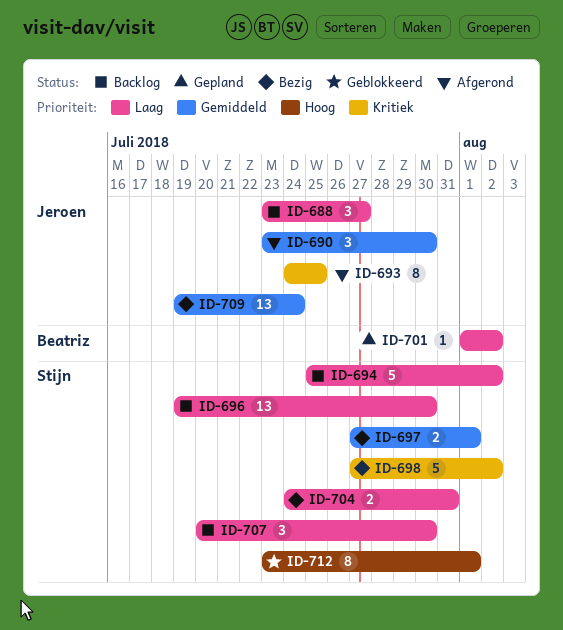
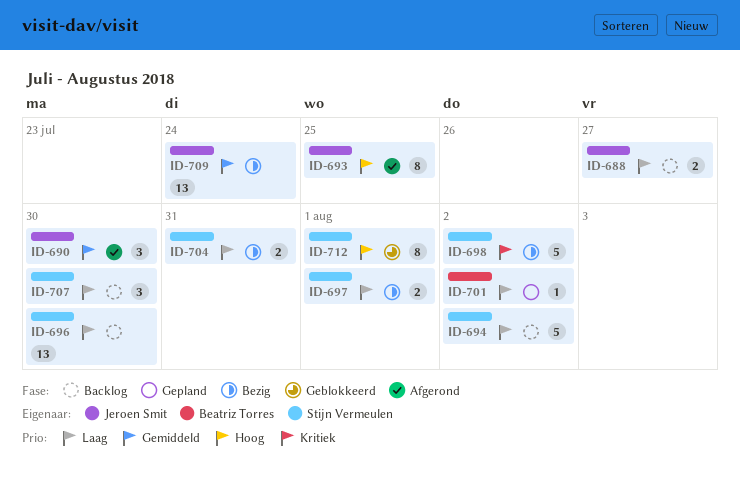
ID-688, estimate: 3 -> 2
ID-693, priority: Kritiek -> Hoog
ID-697, priority: Gemiddeld -> Laag

